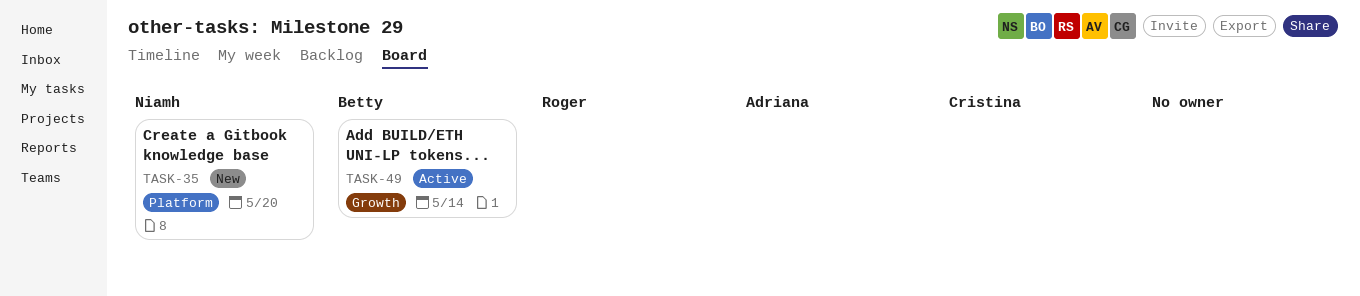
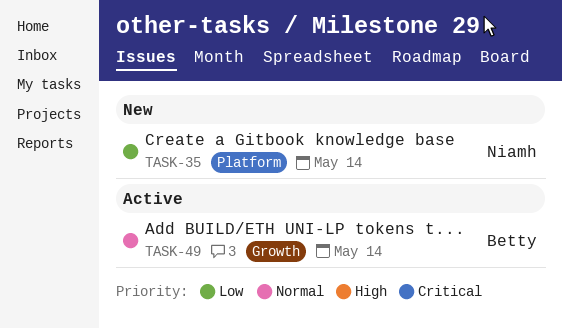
TASK-35, due: May 20 -> May 14

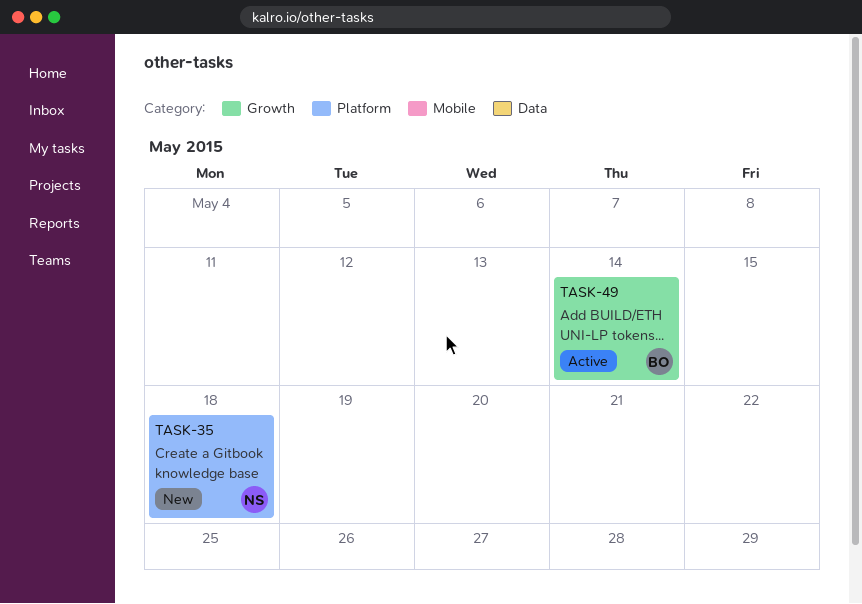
TASK-35, due: May 14 -> May 18

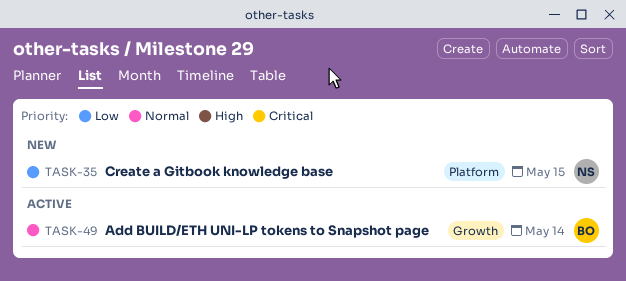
TASK-35, due: May 18 -> May 15

